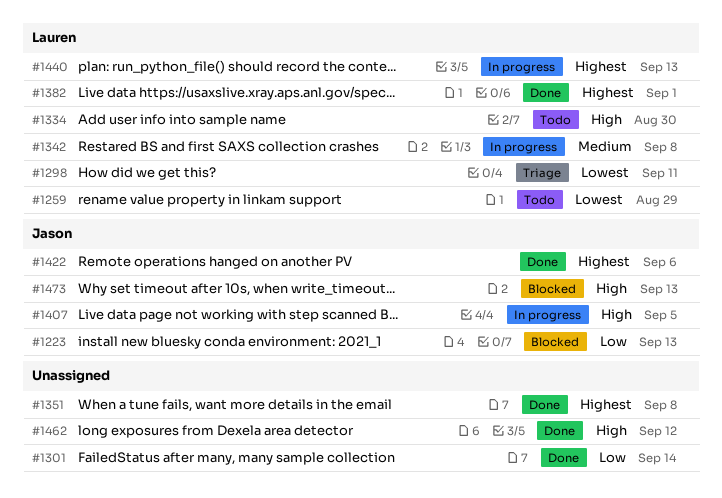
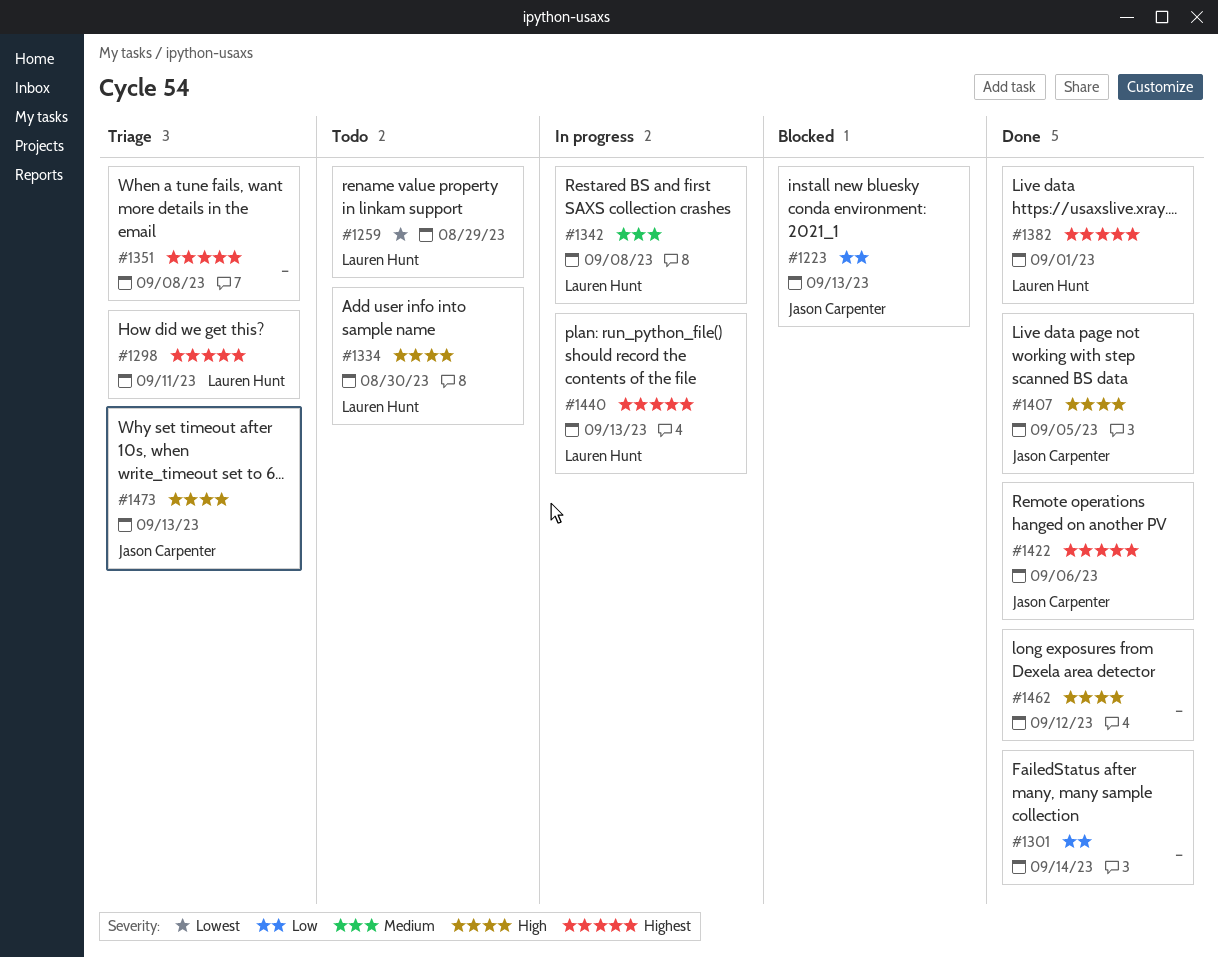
#1298, priority: Lowest -> Highest
#1351, status: Done -> Triage
#1407, status: In progress -> Done
#1473, status: Blocked -> Triage

